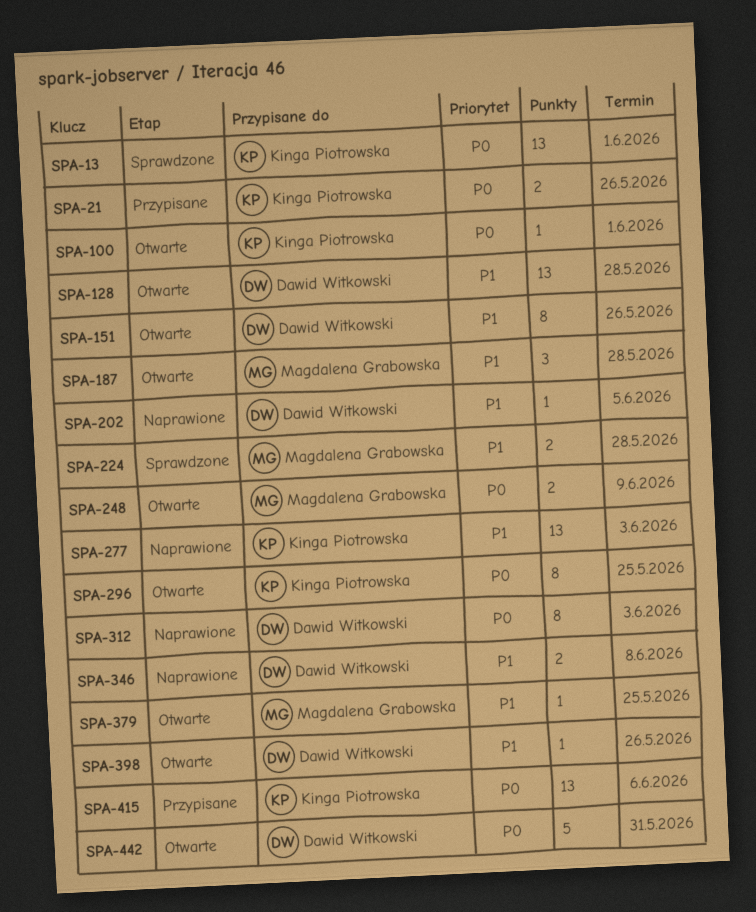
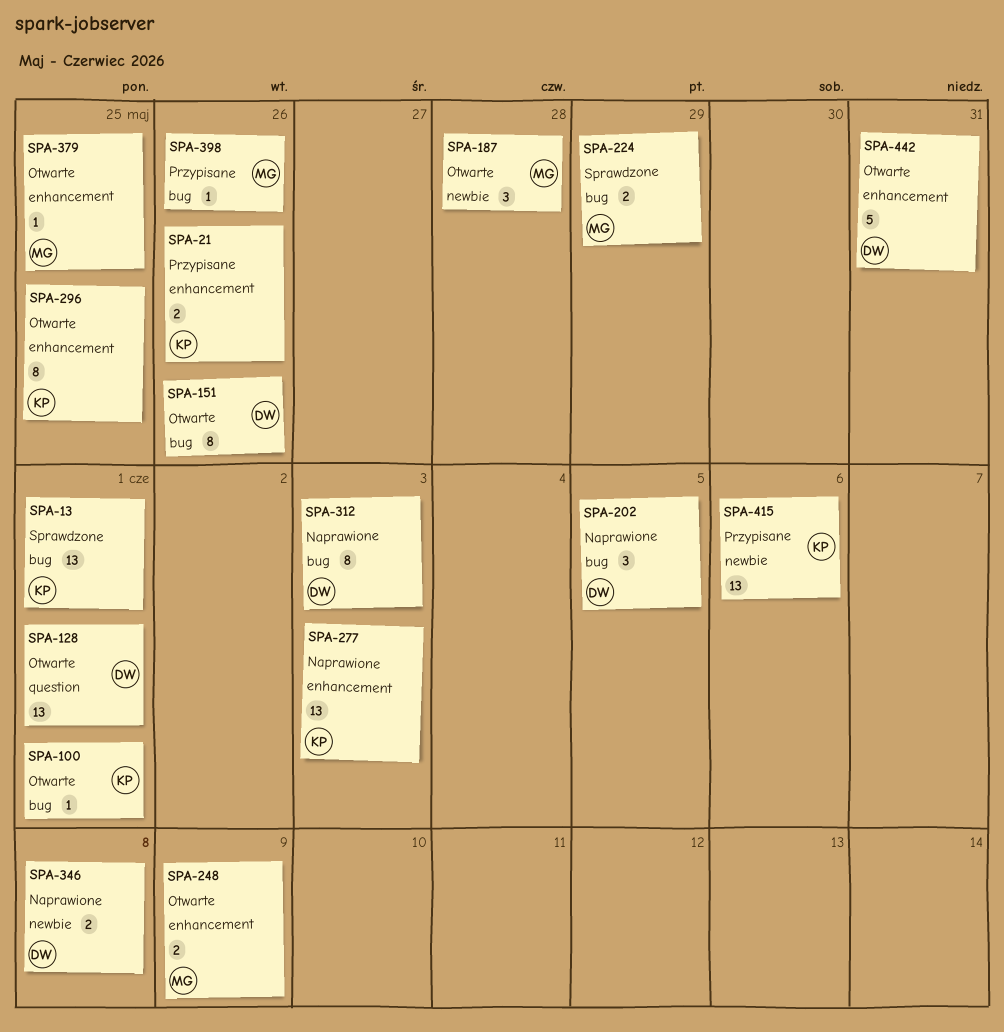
SPA-128, due: May 28 -> Jun 1
SPA-202, estimate: 1 -> 3
SPA-224, due: May 28 -> May 29
SPA-398, status: Otwarte -> Przypisane
SPA-398, owner: Dawid Witkowski -> Magdalena Grabowska

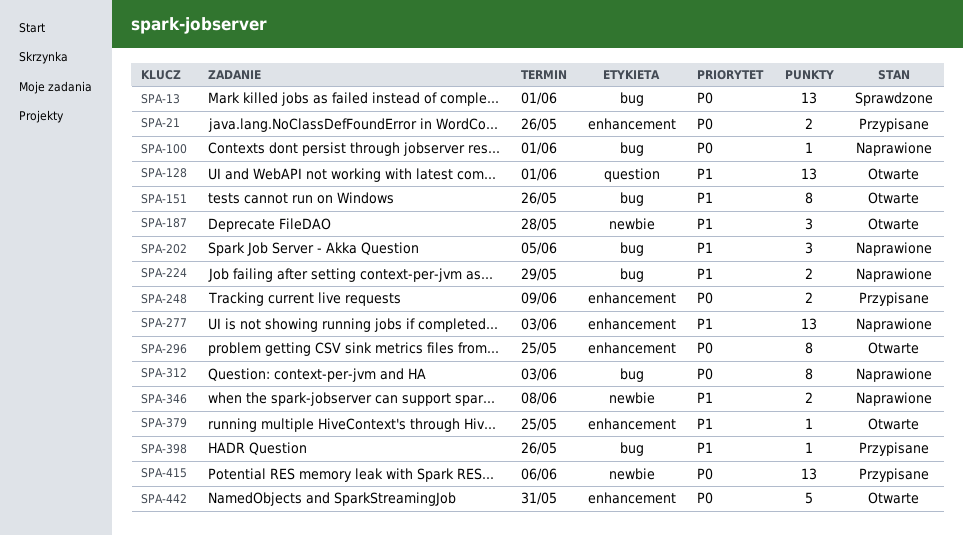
SPA-100, status: Otwarte -> Naprawione
SPA-224, status: Sprawdzone -> Naprawione
SPA-248, status: Otwarte -> Przypisane

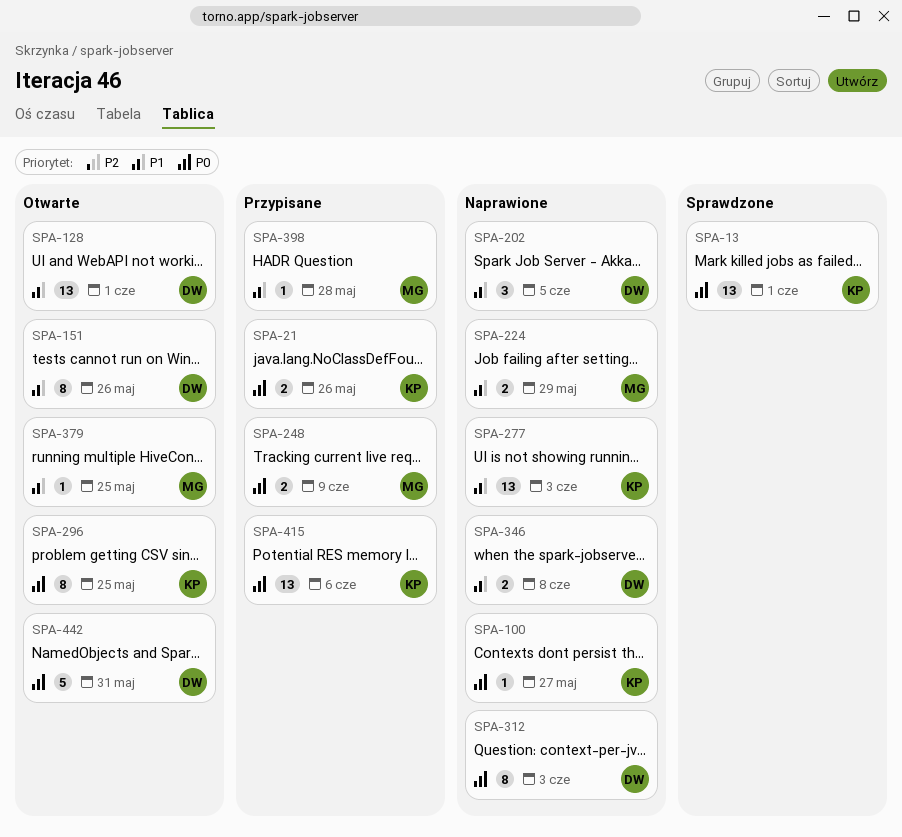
SPA-100, due: Jun 1 -> May 27
SPA-187: present -> none
SPA-398, due: May 26 -> May 28

